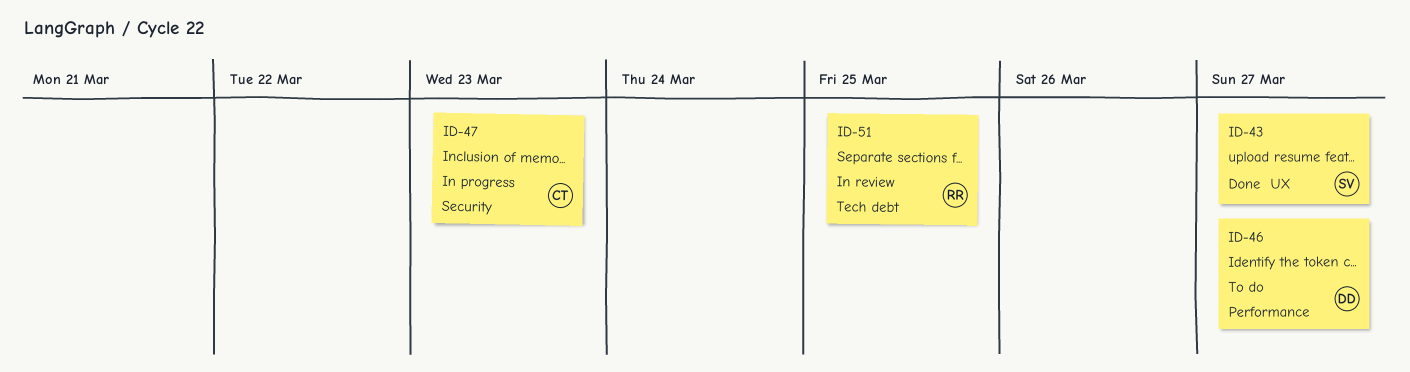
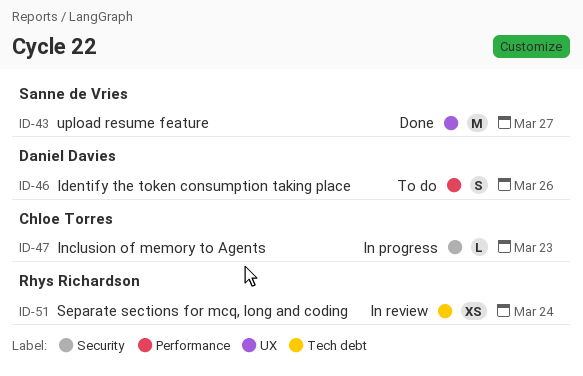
ID-46, due: Mar 27 -> Mar 26
ID-51, due: Mar 25 -> Mar 24

